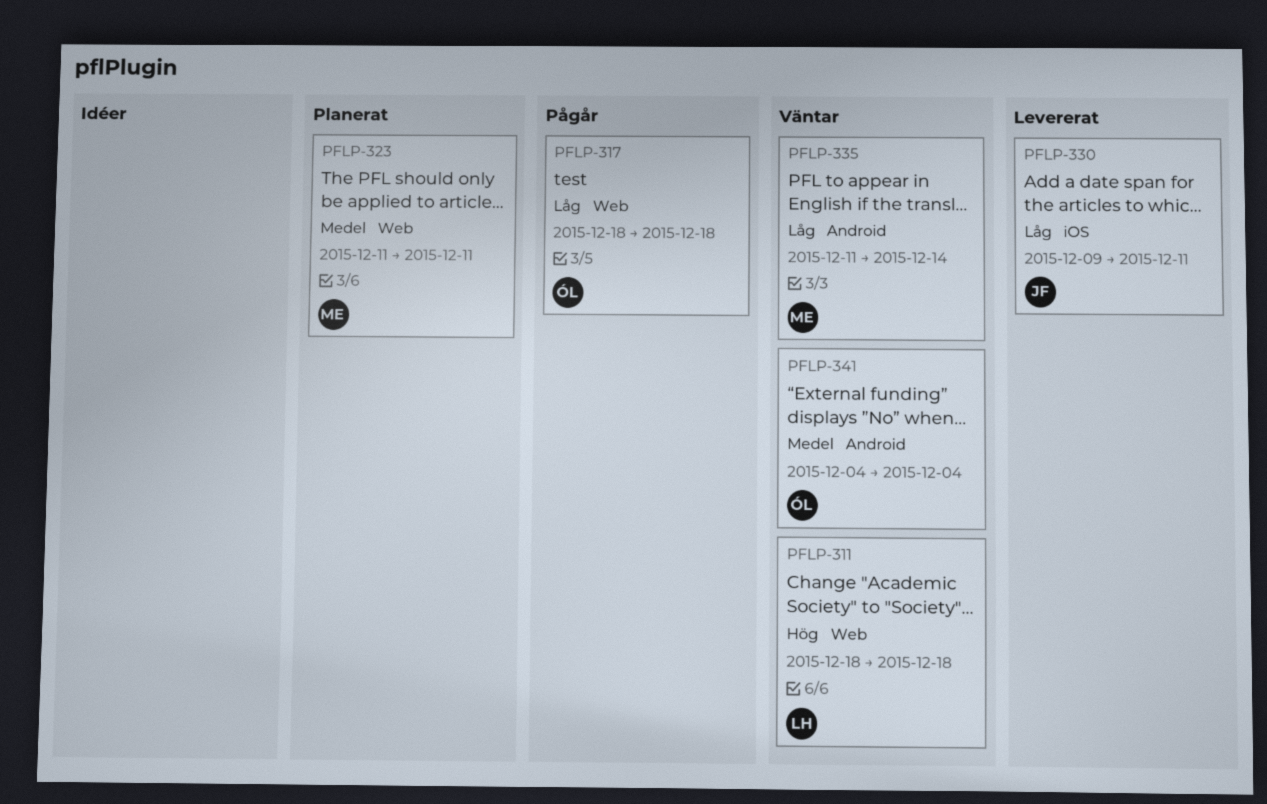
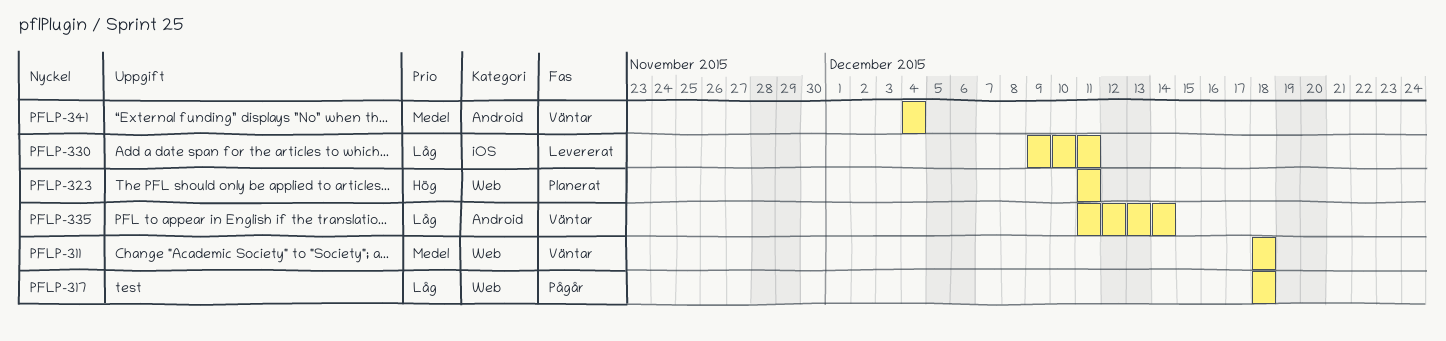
PFLP-311, priority: Hög -> Medel
PFLP-323, priority: Medel -> Hög

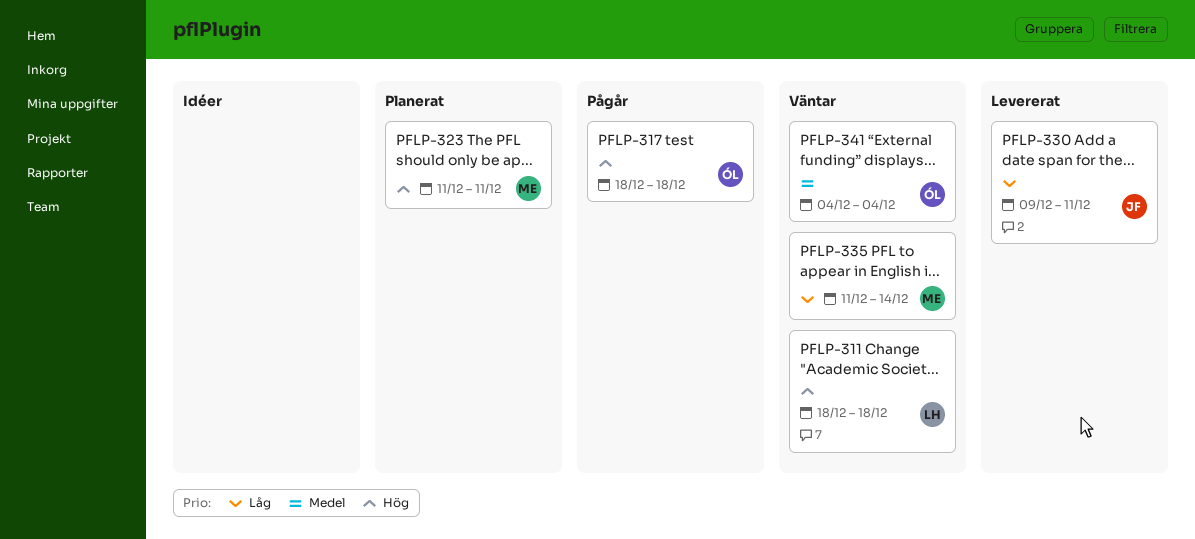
PFLP-311, priority: Medel -> Hög
PFLP-317, priority: Låg -> Hög

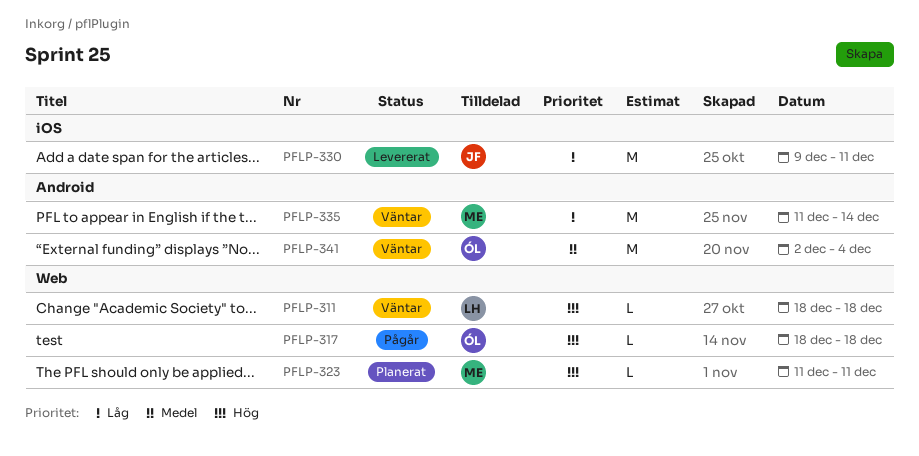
PFLP-341, start: Dec 4 -> Dec 2

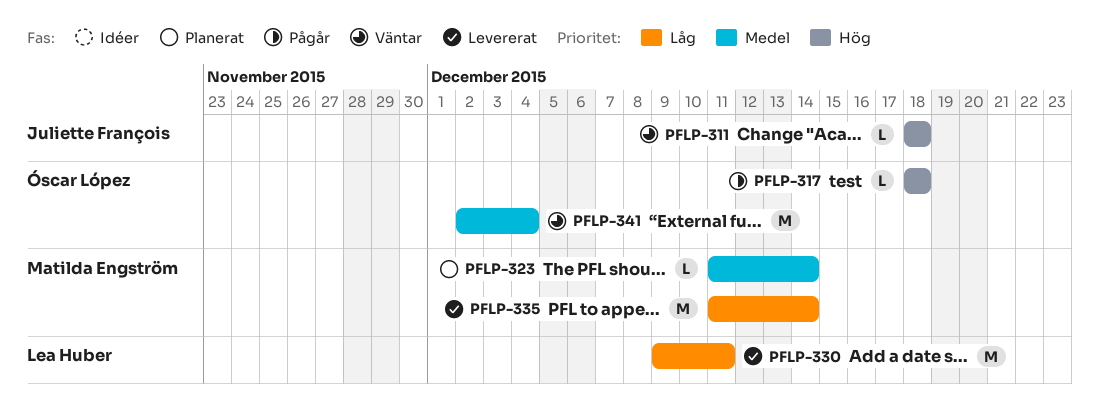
PFLP-311, owner: Lea Huber -> Juliette François
PFLP-323, priority: Hög -> Medel
PFLP-323, due: Dec 11 -> Dec 14
PFLP-330, owner: Juliette François -> Lea Huber
PFLP-335, status: Väntar -> Levererat

